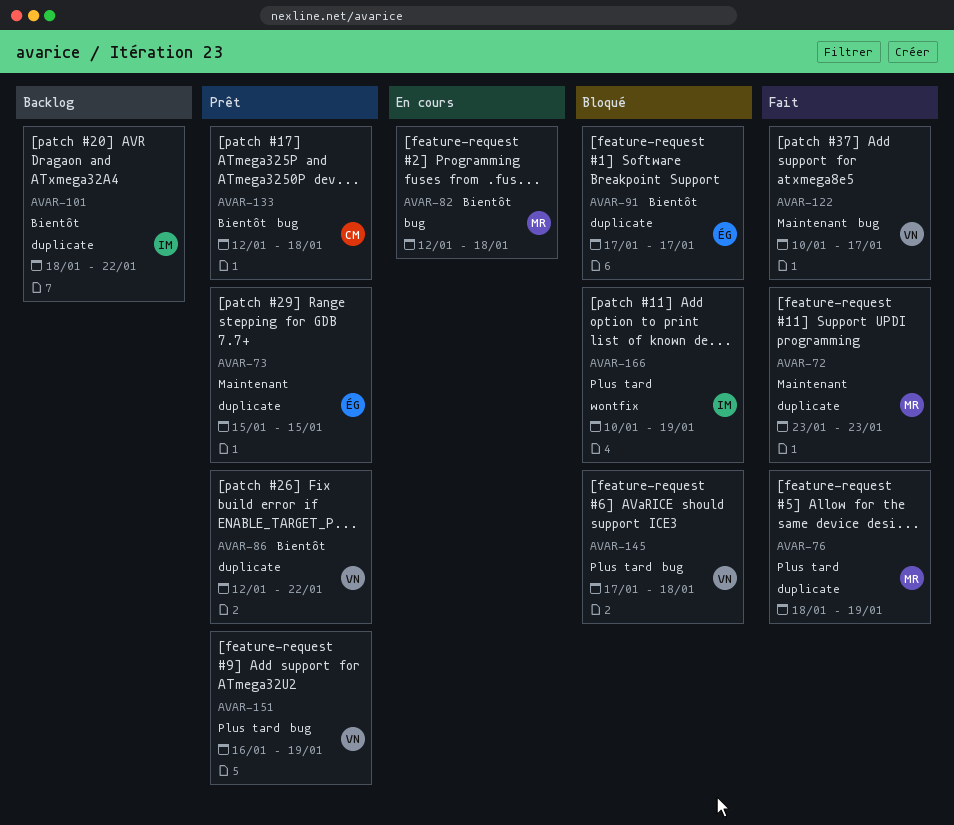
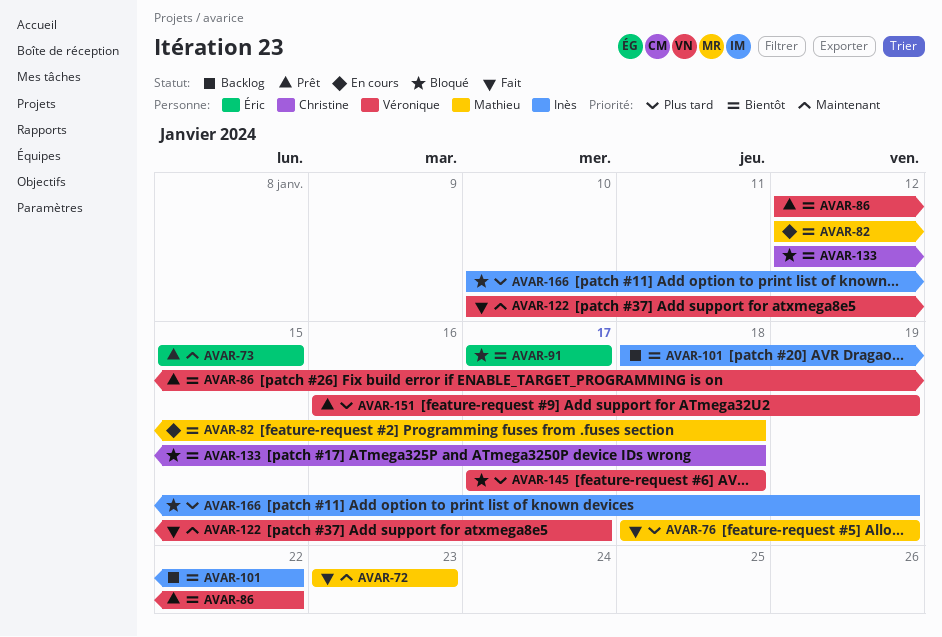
AVAR-133, status: Prêt -> Bloqué

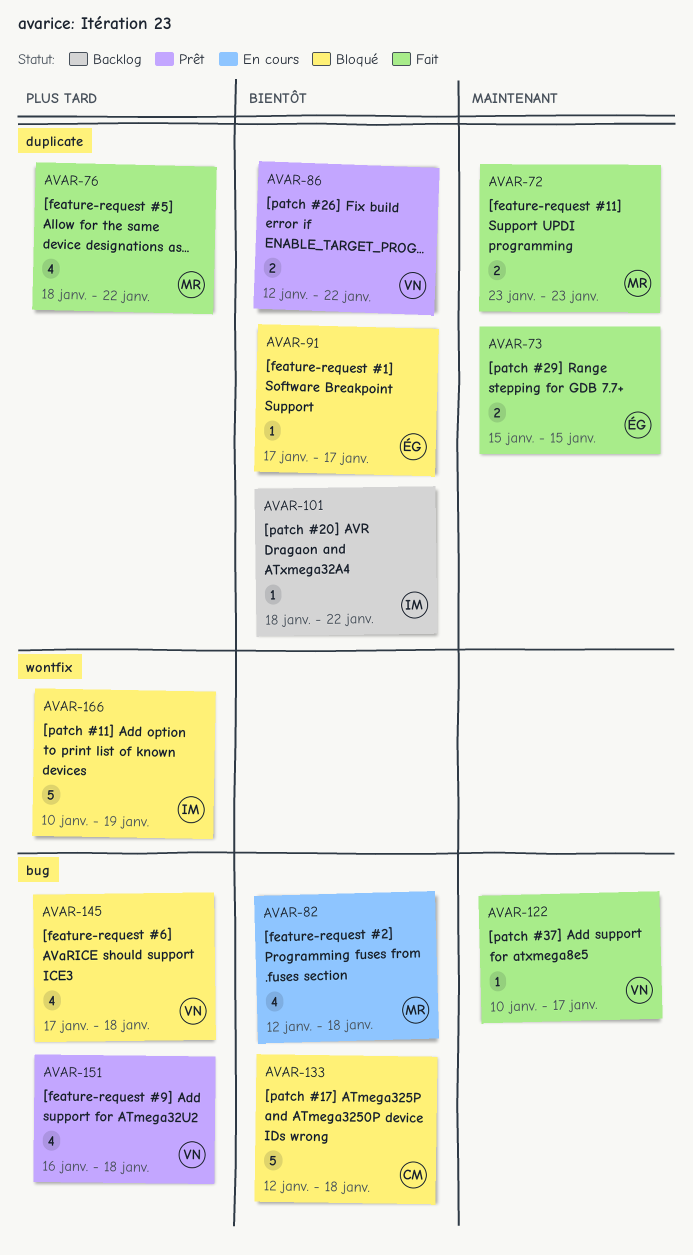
AVAR-73, status: Prêt -> Fait
AVAR-76, due: Jan 19 -> Jan 22
AVAR-151, due: Jan 19 -> Jan 18

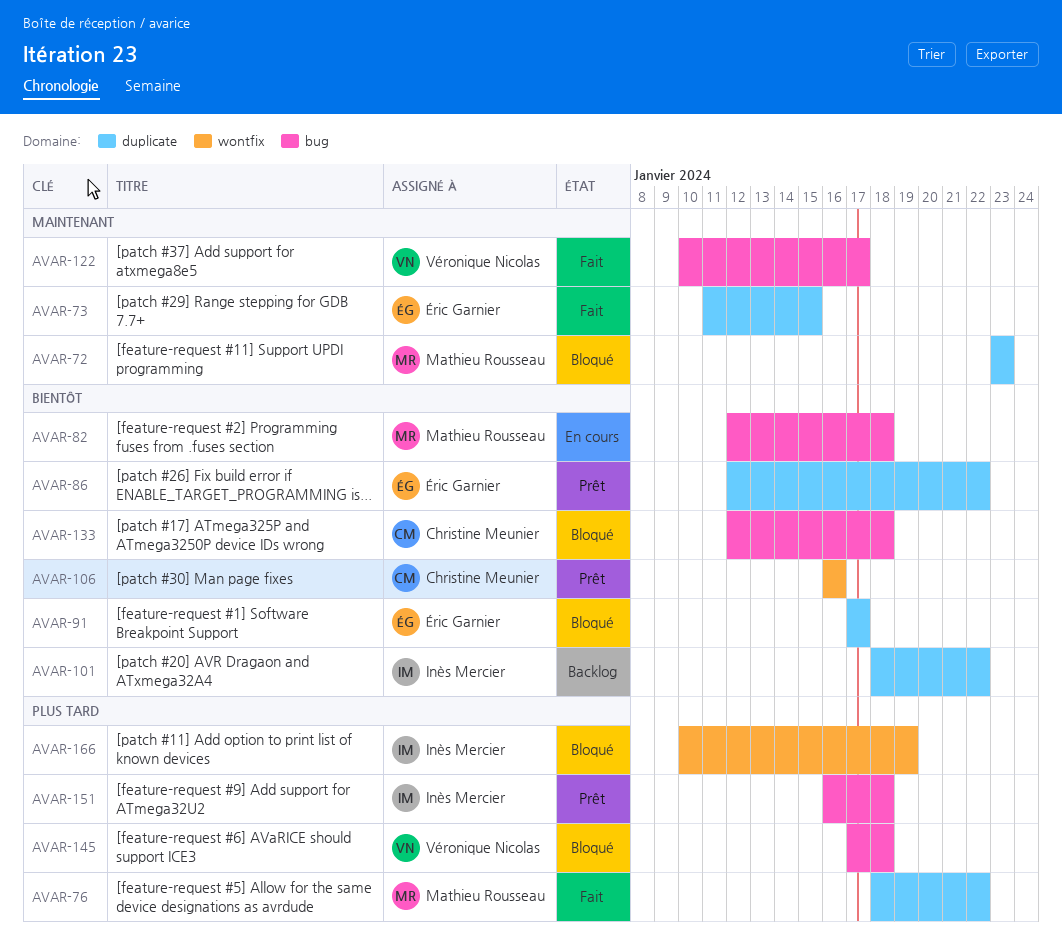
AVAR-72, status: Fait -> Bloqué
AVAR-73, start: Jan 15 -> Jan 11
AVAR-86, owner: Véronique Nicolas -> Éric Garnier
AVAR-106: none -> present
AVAR-151, owner: Véronique Nicolas -> Inès Mercier

